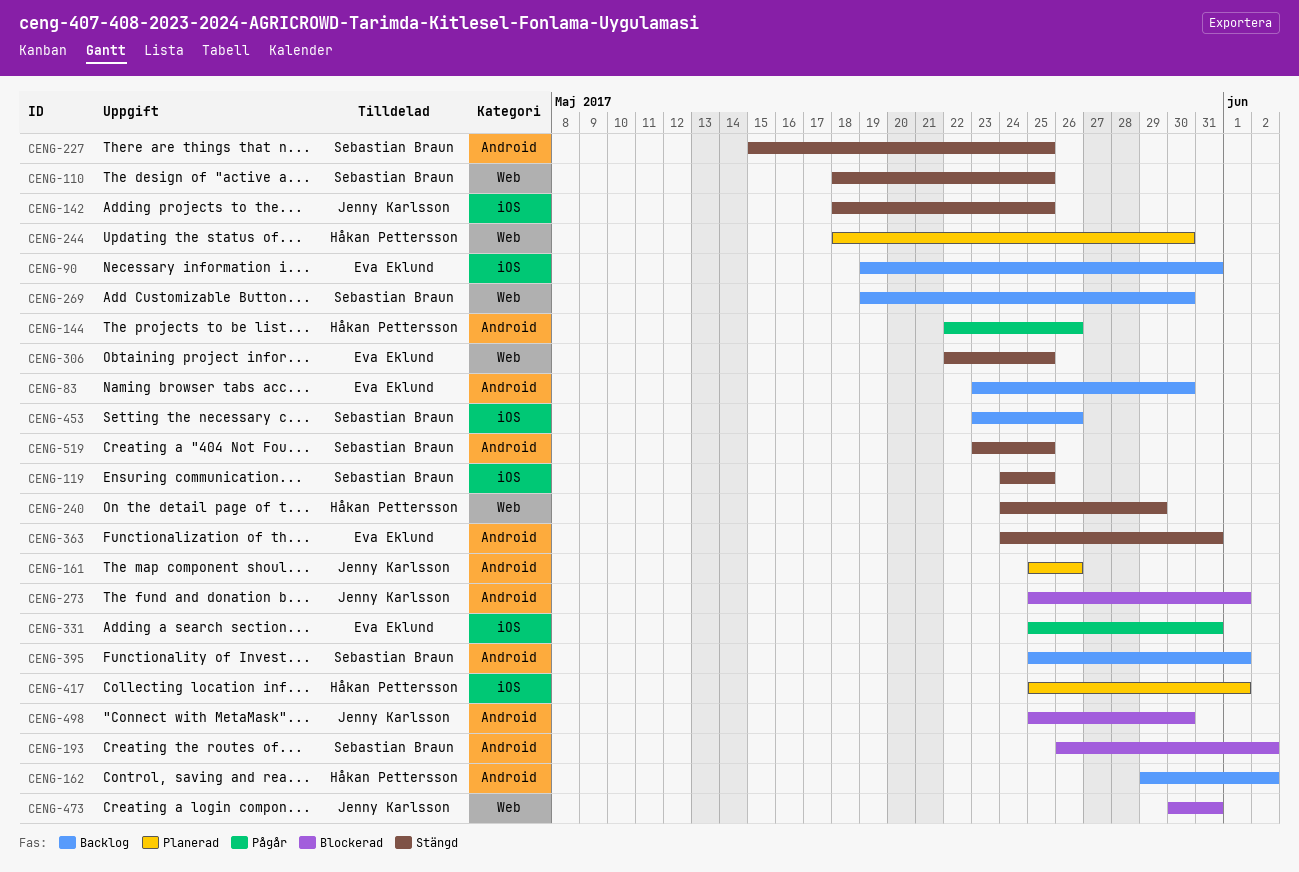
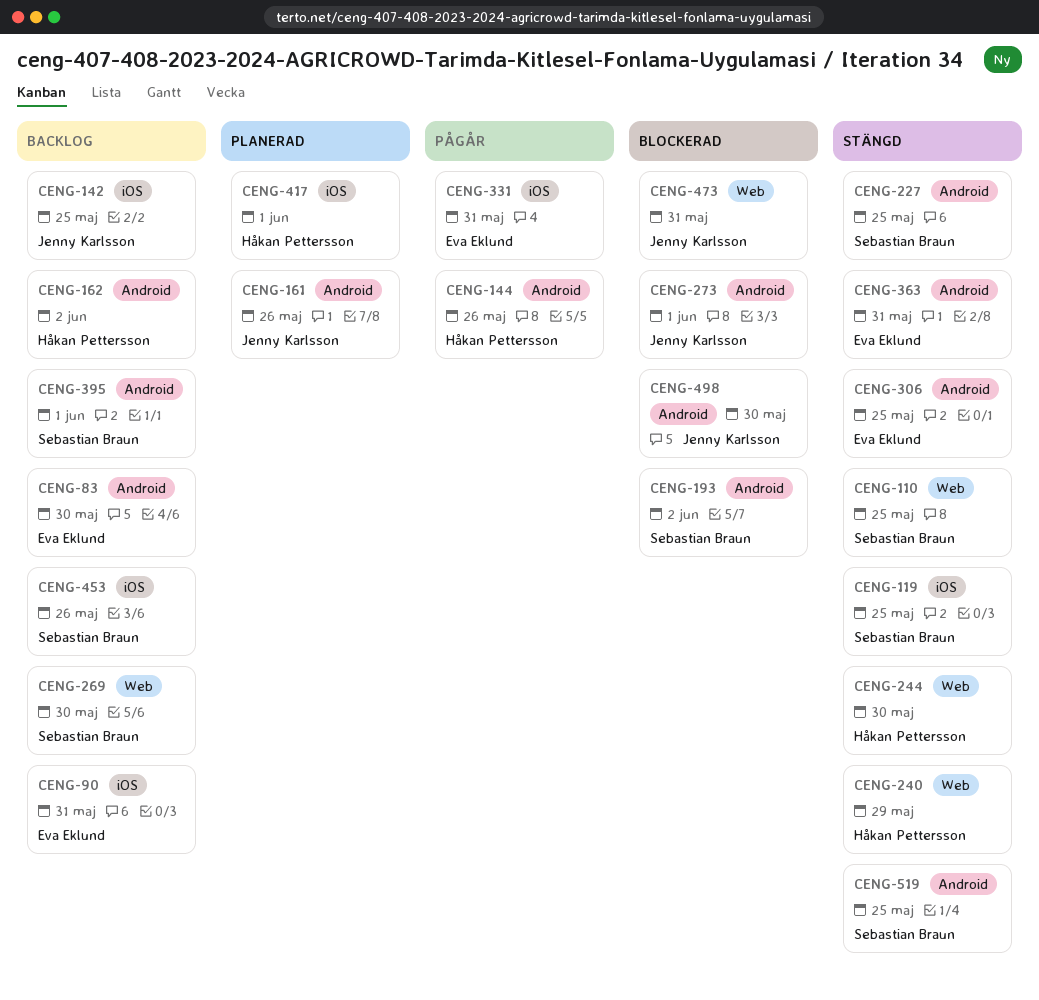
CENG-142, status: Stängd -> Backlog
CENG-244, status: Planerad -> Stängd
CENG-306, label: Web -> Android

